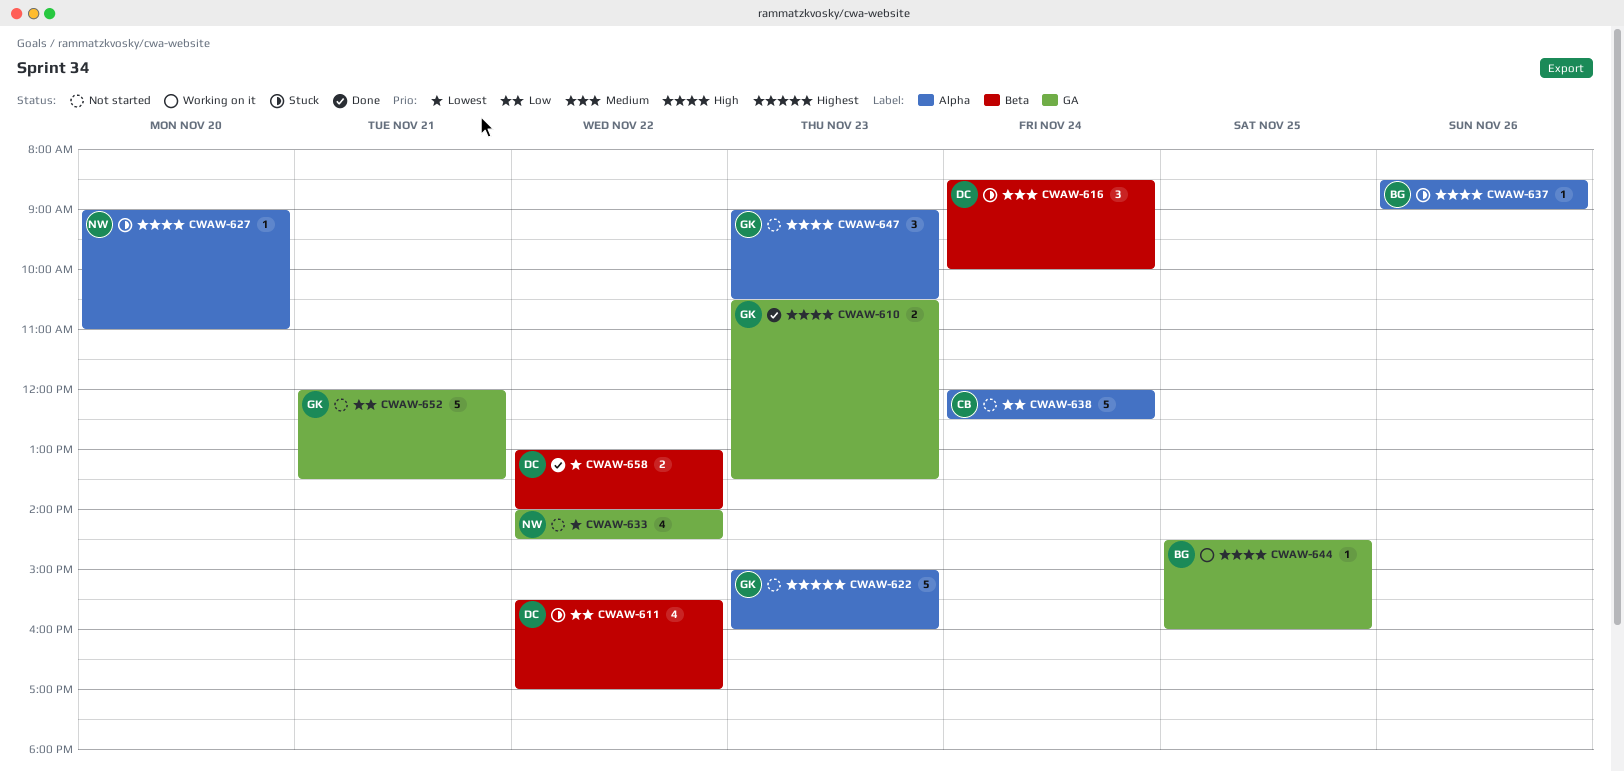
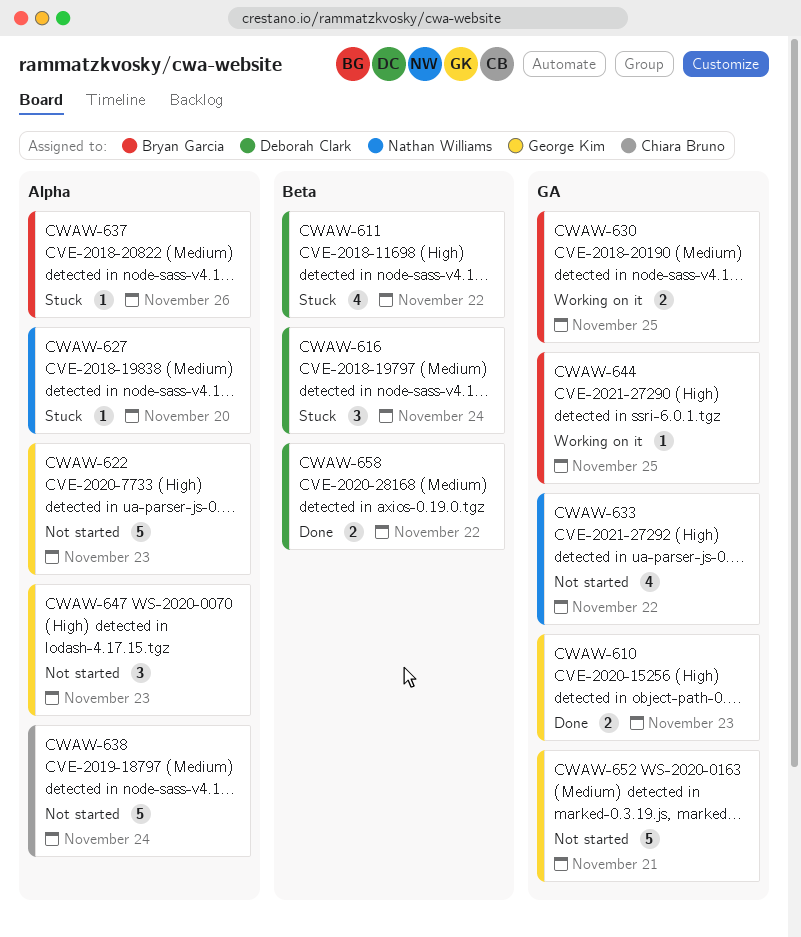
CWAW-630: none -> present

